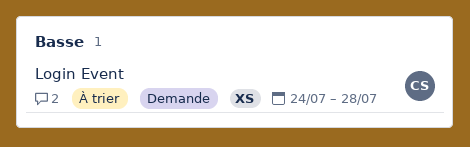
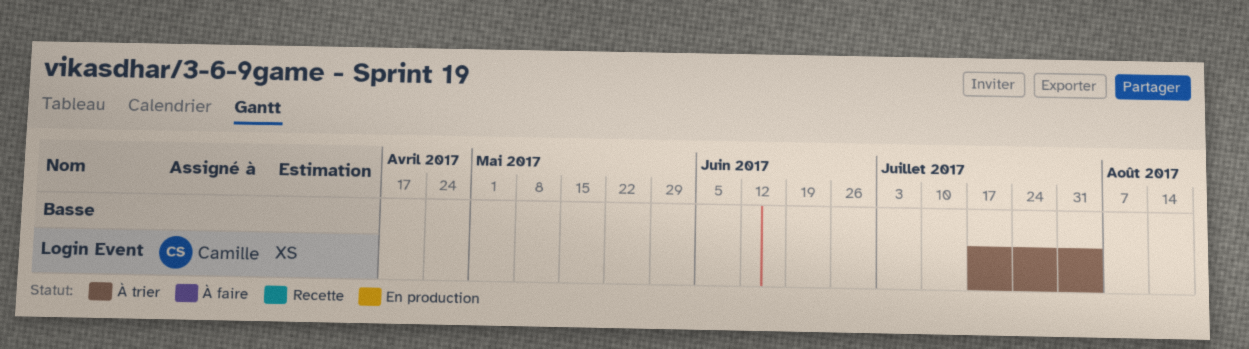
Login Event, start: Jul 24 -> Jul 17
Login Event, due: Jul 28 -> Aug 4

